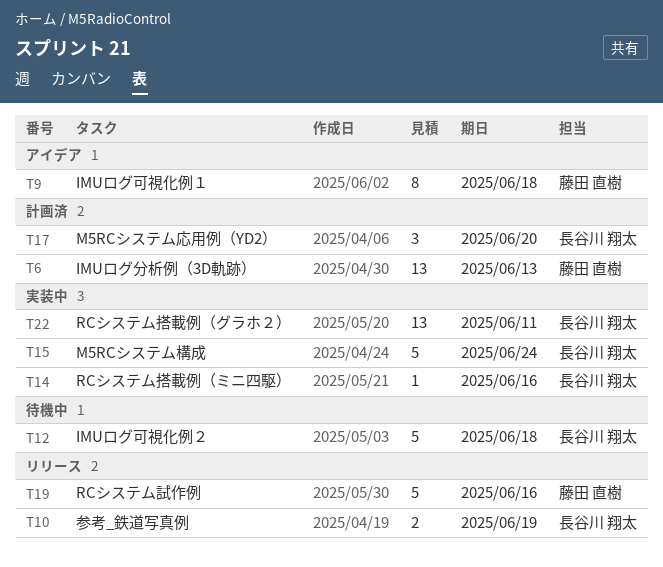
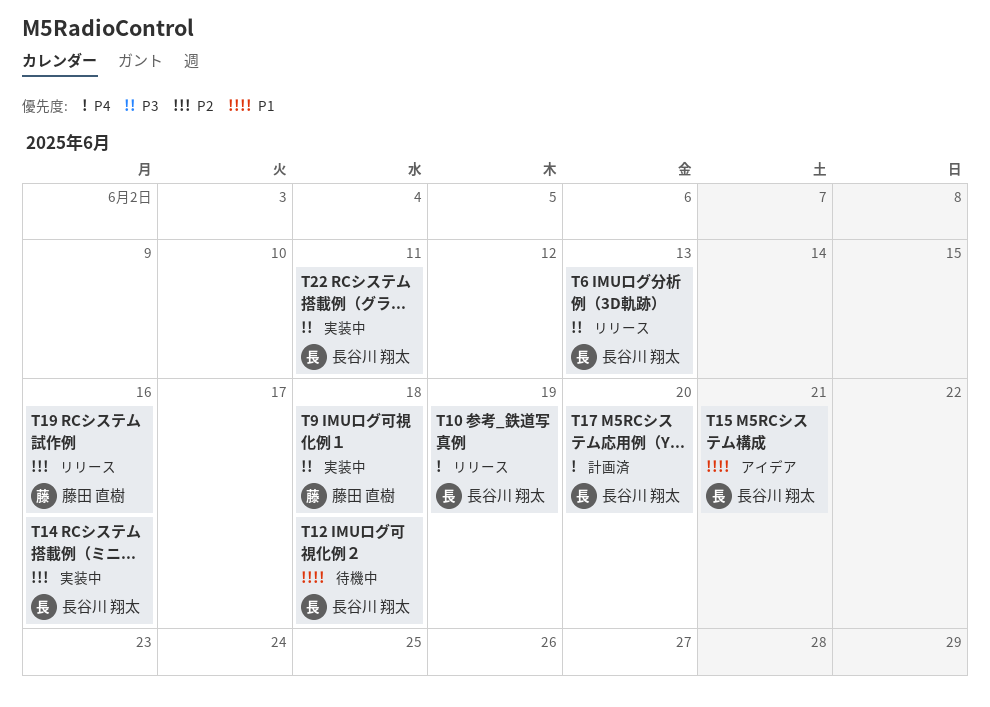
T6, status: 計画済 -> リリース
T6, owner: 藤田 直樹 -> 長谷川 翔太
T9, status: アイデア -> 実装中
T15, status: 実装中 -> アイデア
T15, due: Jun 24 -> Jun 21

